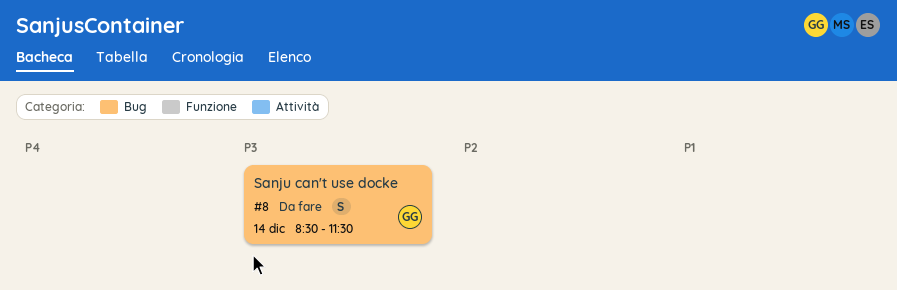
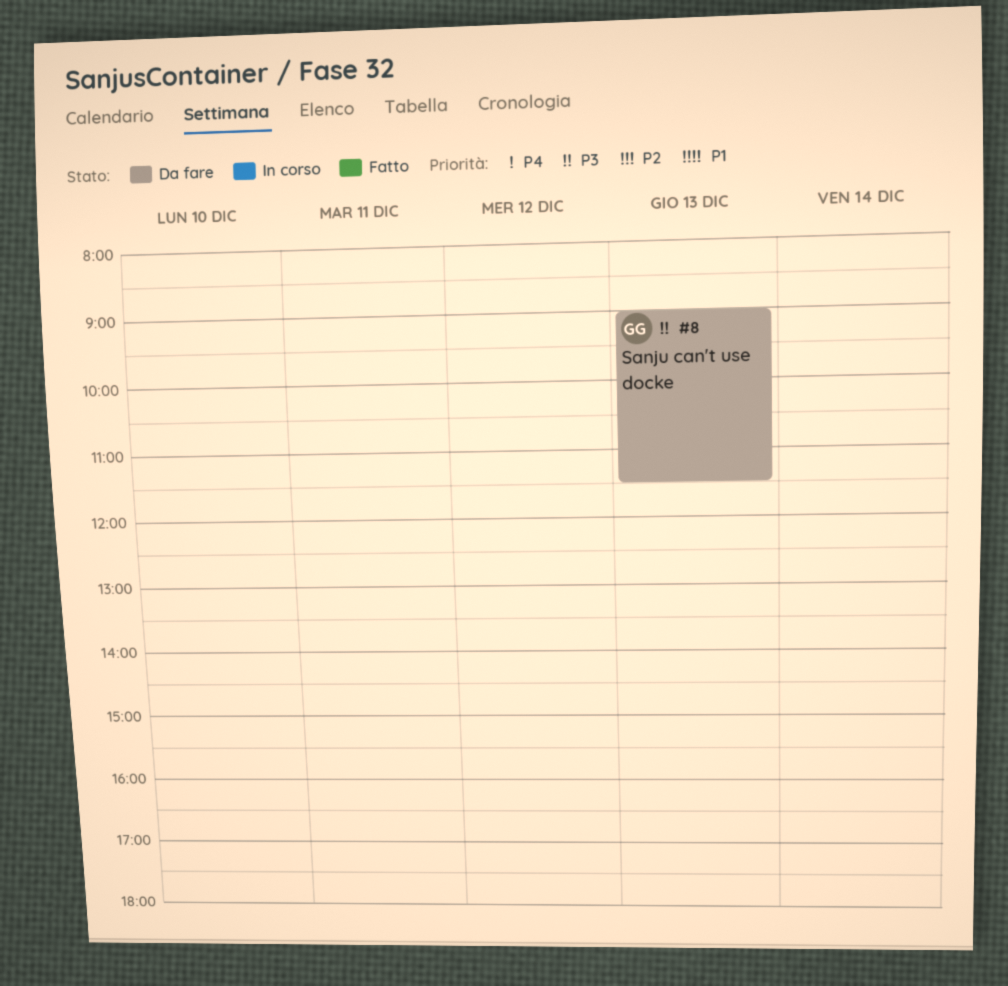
#8, day: Dec 14 -> Dec 13
#8, begins: 08:30 -> 09:00

